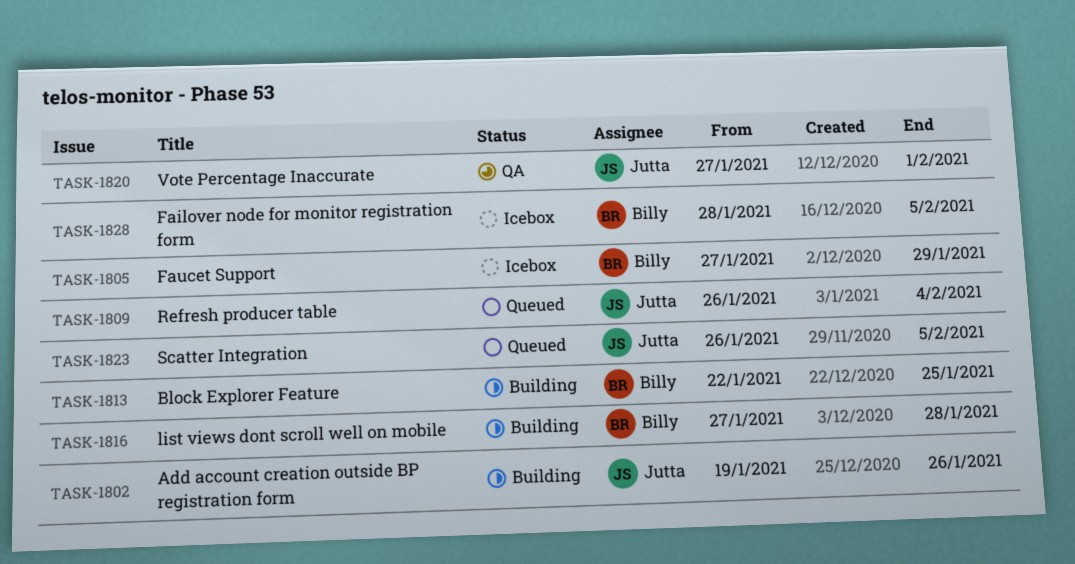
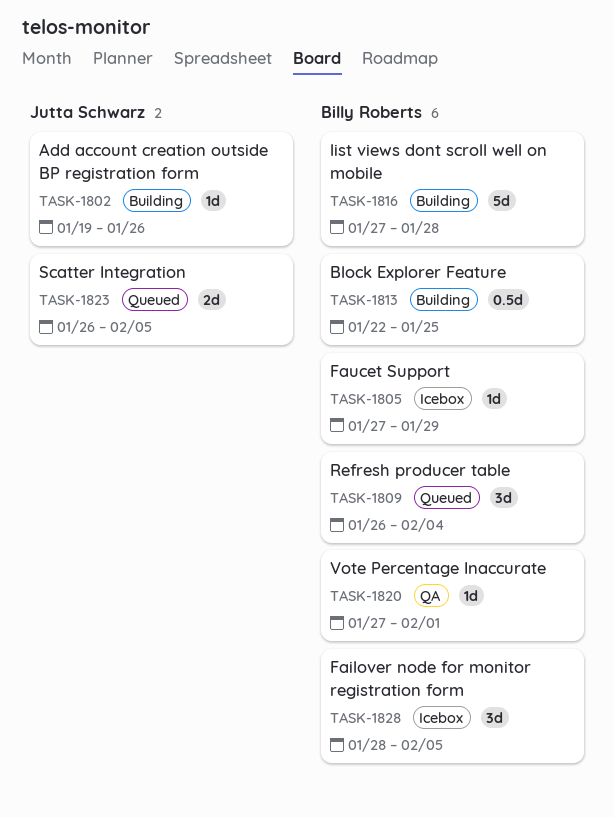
TASK-1809, owner: Jutta Schwarz -> Billy Roberts
TASK-1820, owner: Jutta Schwarz -> Billy Roberts

